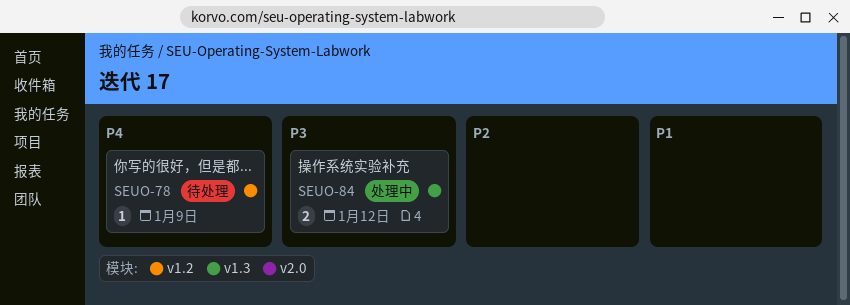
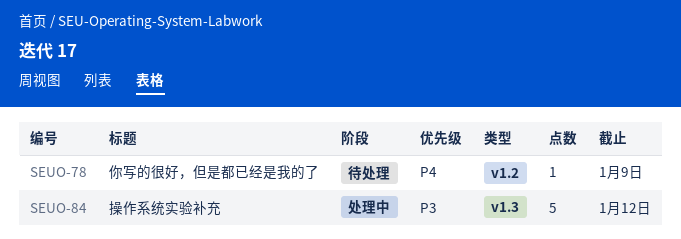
SEUO-84, estimate: 2 -> 5

